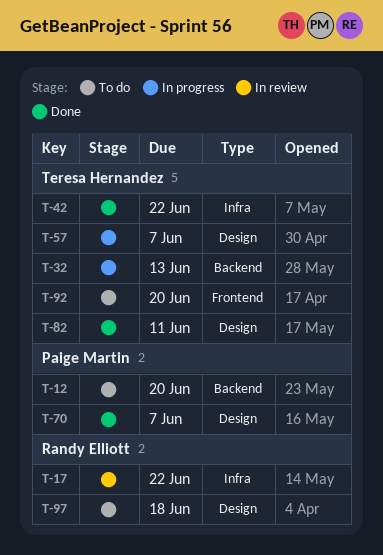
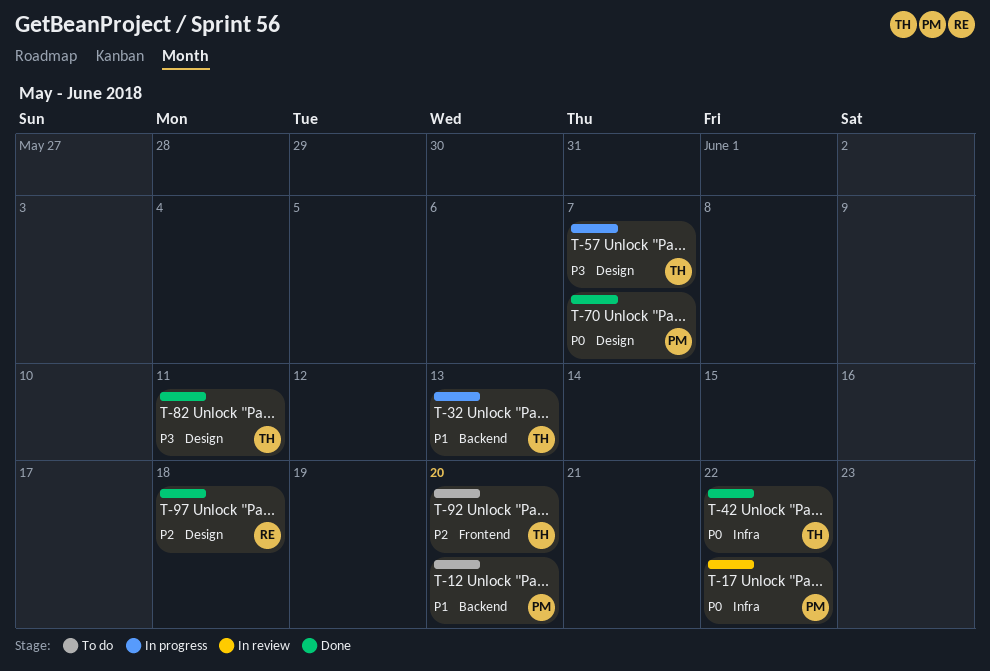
T-17, owner: Randy Elliott -> Paige Martin
T-97, status: To do -> Done

